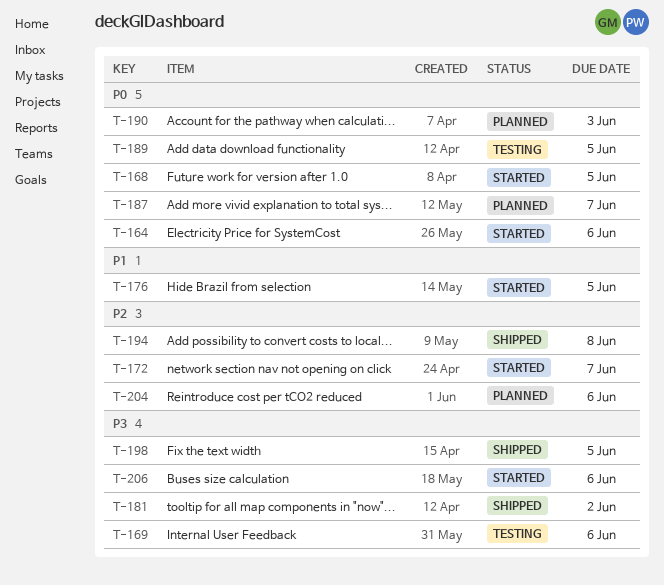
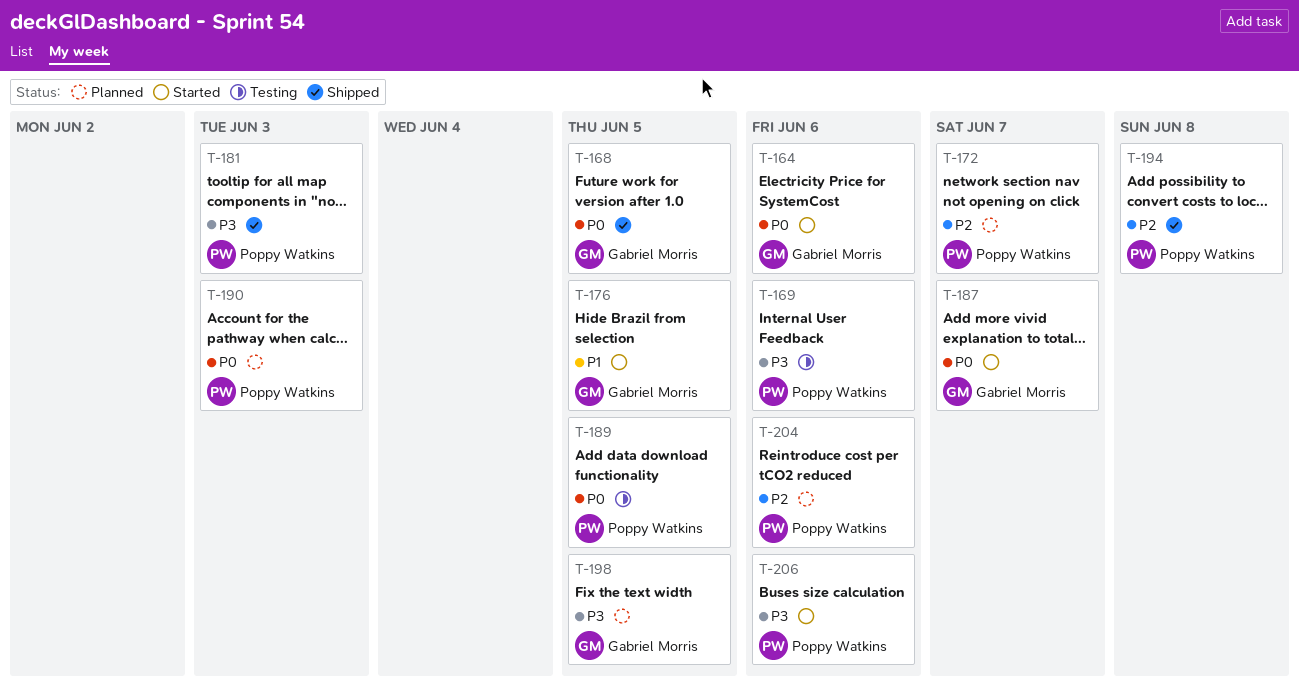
T-168, status: Started -> Shipped
T-172, status: Started -> Planned
T-181, due: Jun 2 -> Jun 3
T-187, status: Planned -> Started
T-198, status: Shipped -> Planned

